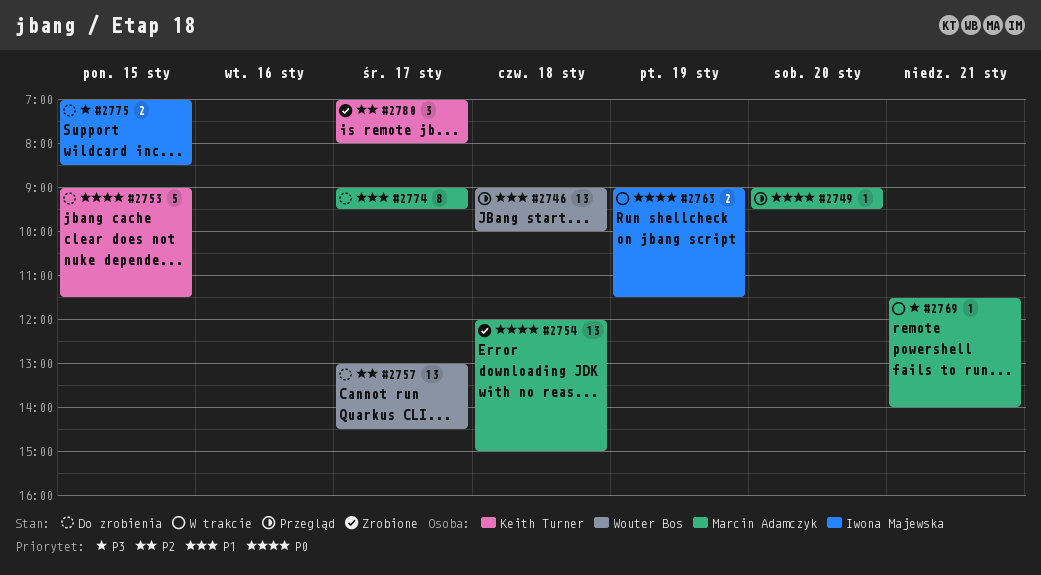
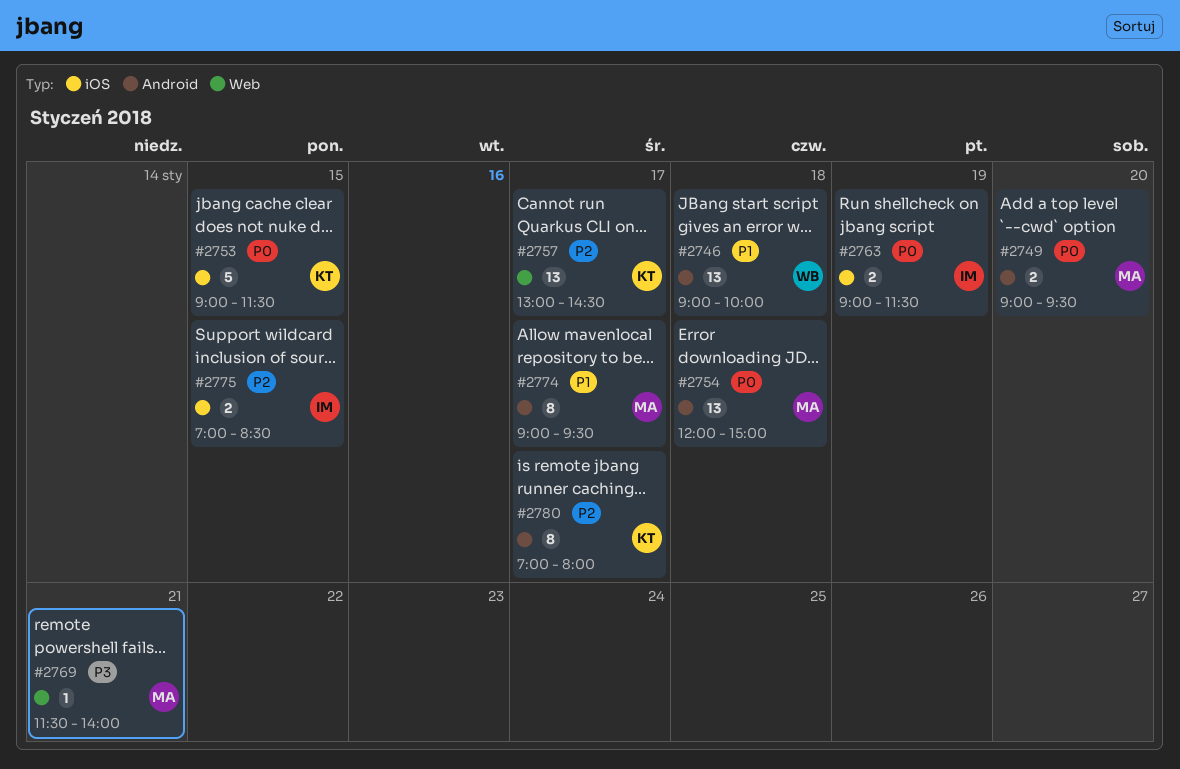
#2749, estimate: 1 -> 2
#2757, owner: Wouter Bos -> Keith Turner
#2775, priority: P3 -> P2
#2780, estimate: 3 -> 8

